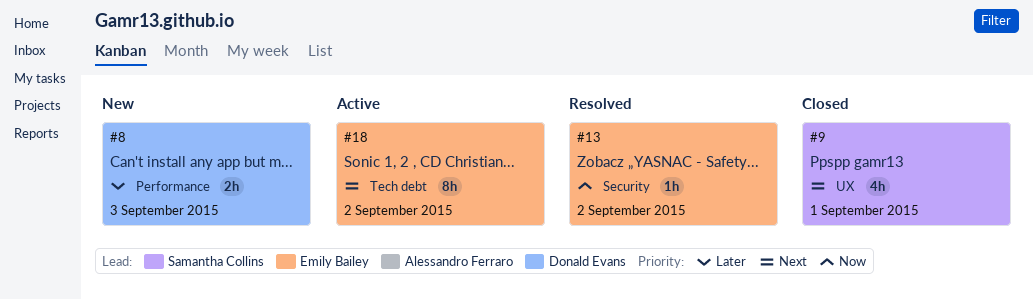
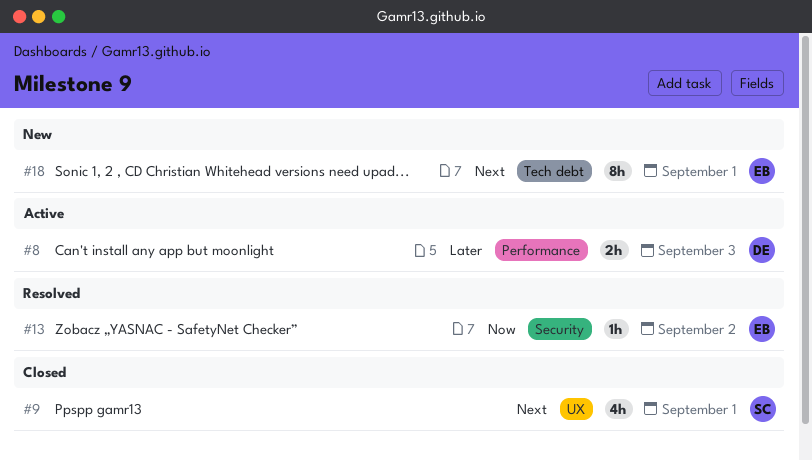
#8, status: New -> Active
#18, status: Active -> New
#18, due: Sep 2 -> Sep 1

